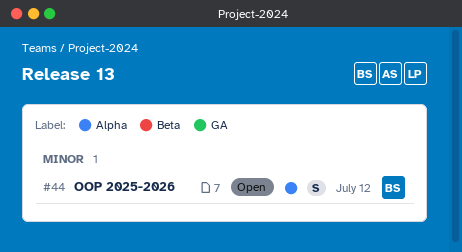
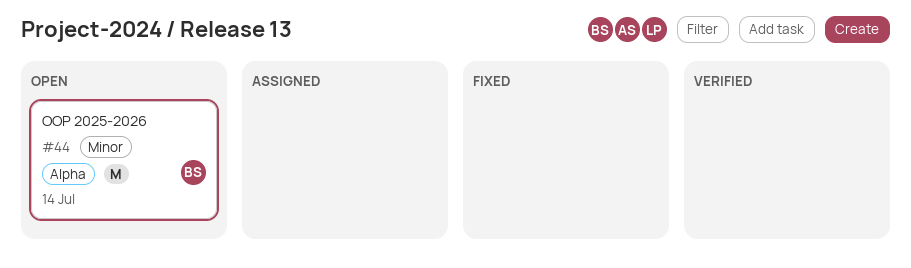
#44, estimate: S -> M
#44, due: Jul 12 -> Jul 14

